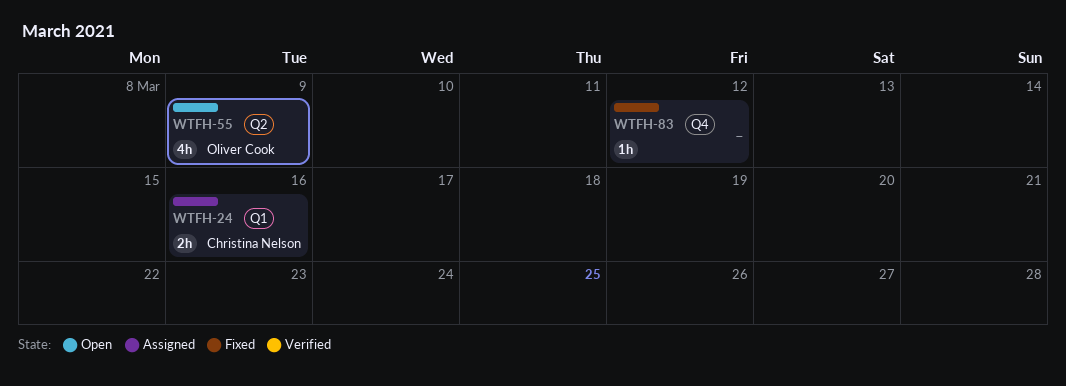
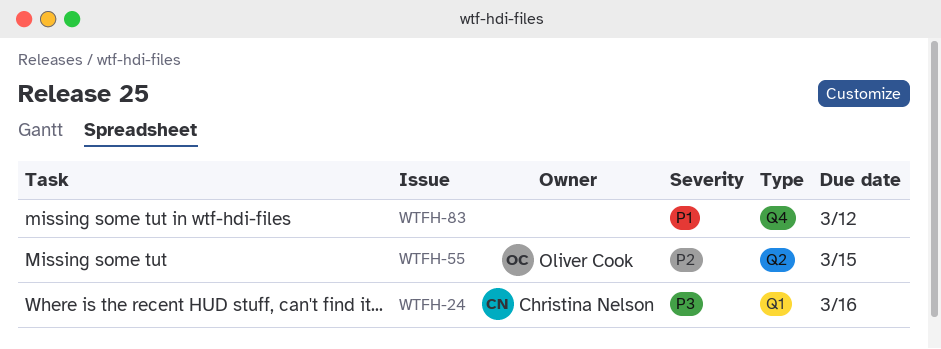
WTFH-55, due: Mar 9 -> Mar 15

